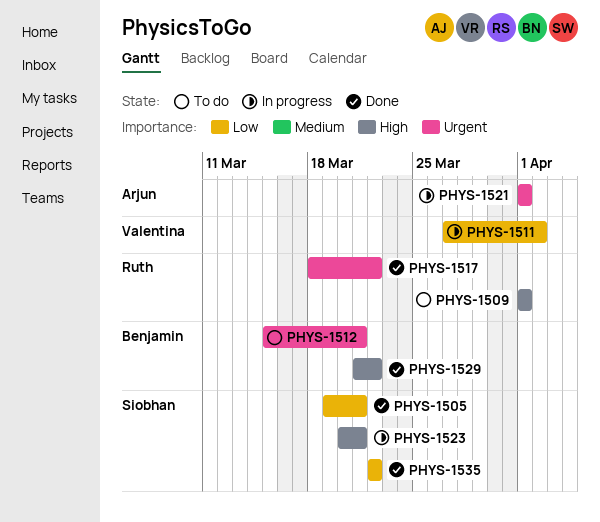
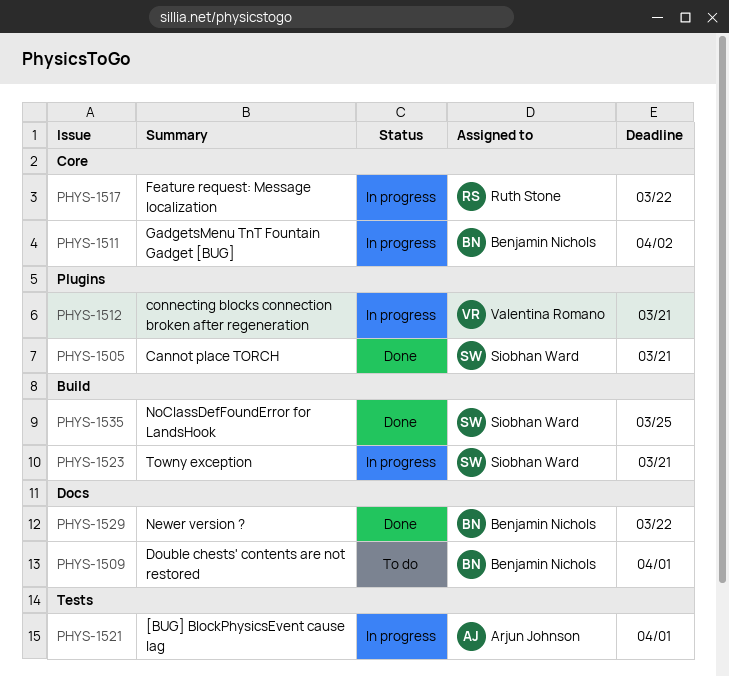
PHYS-1509, owner: Ruth Stone -> Benjamin Nichols
PHYS-1511, owner: Valentina Romano -> Benjamin Nichols
PHYS-1512, status: To do -> In progress
PHYS-1512, owner: Benjamin Nichols -> Valentina Romano
PHYS-1517, status: Done -> In progress
PHYS-1535, due: Mar 22 -> Mar 25

